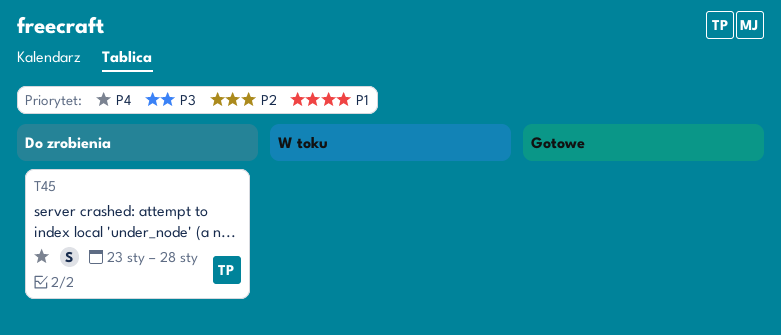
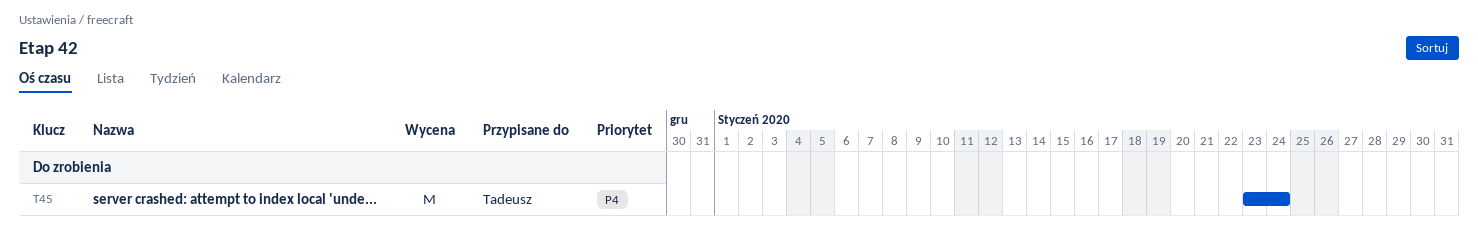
T45, estimate: S -> M
T45, due: Jan 28 -> Jan 24

